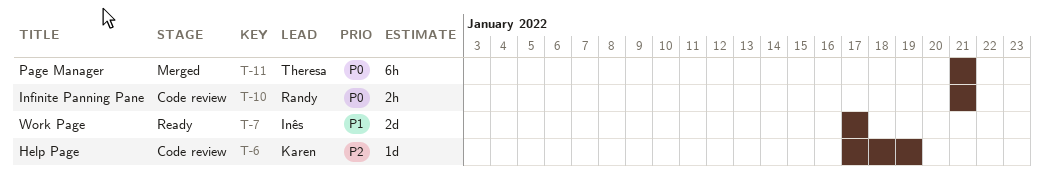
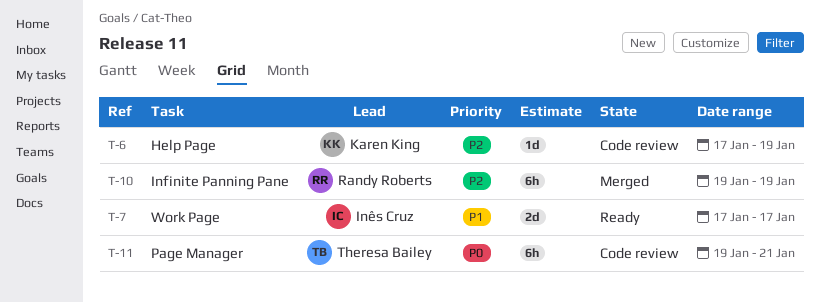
T-10, status: Code review -> Merged
T-10, priority: P0 -> P2
T-10, estimate: 2h -> 6h
T-10, start: Jan 21 -> Jan 19
T-10, due: Jan 21 -> Jan 19
T-11, status: Merged -> Code review
T-11, start: Jan 21 -> Jan 19

